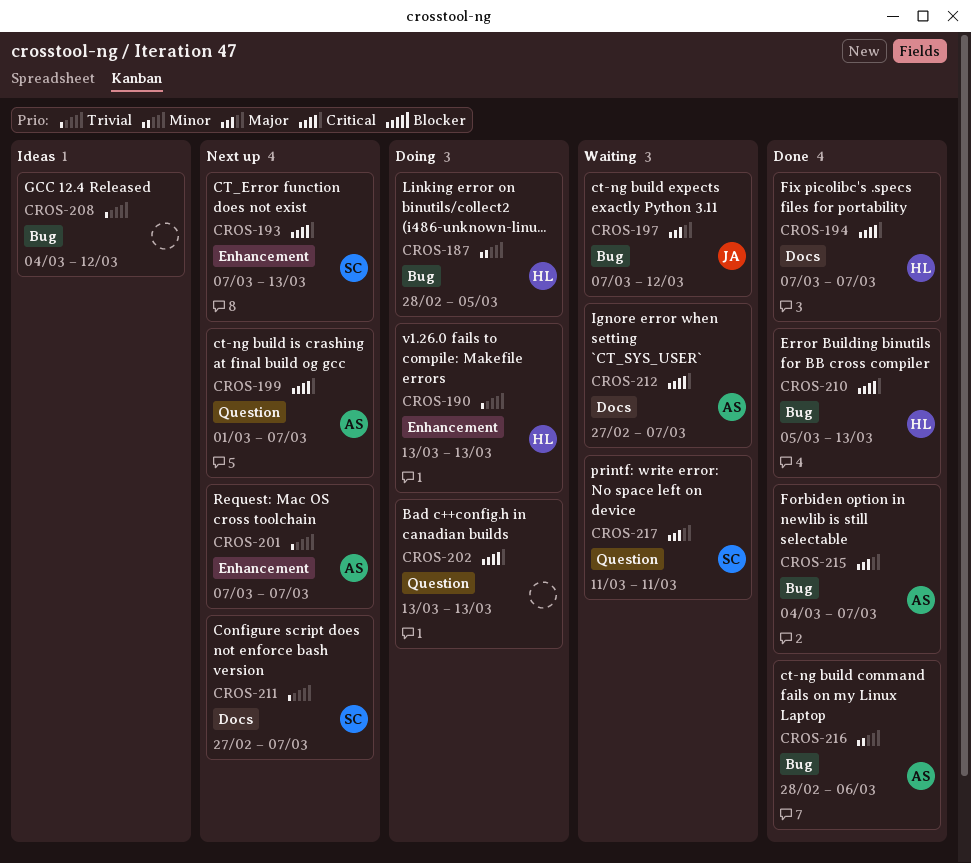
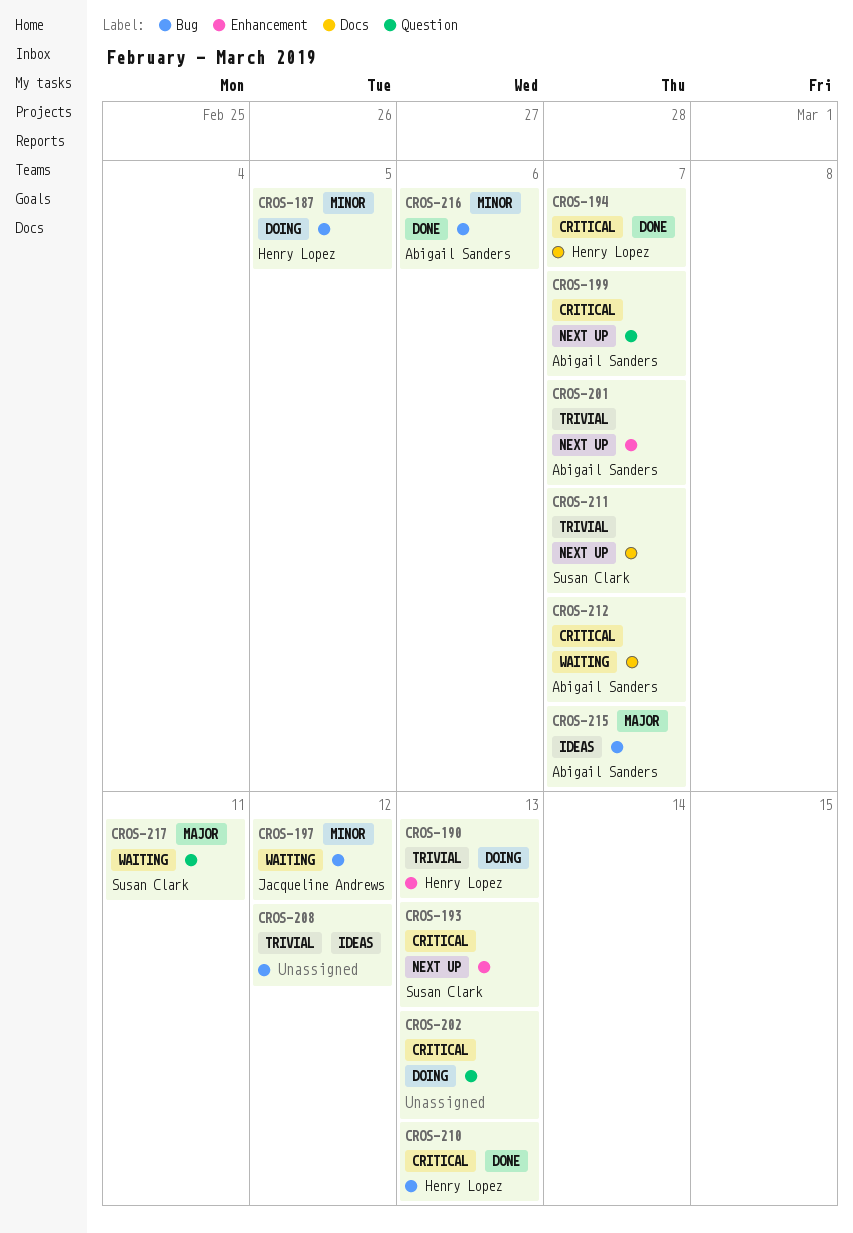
CROS-197, priority: Major -> Minor
CROS-215, status: Done -> Ideas

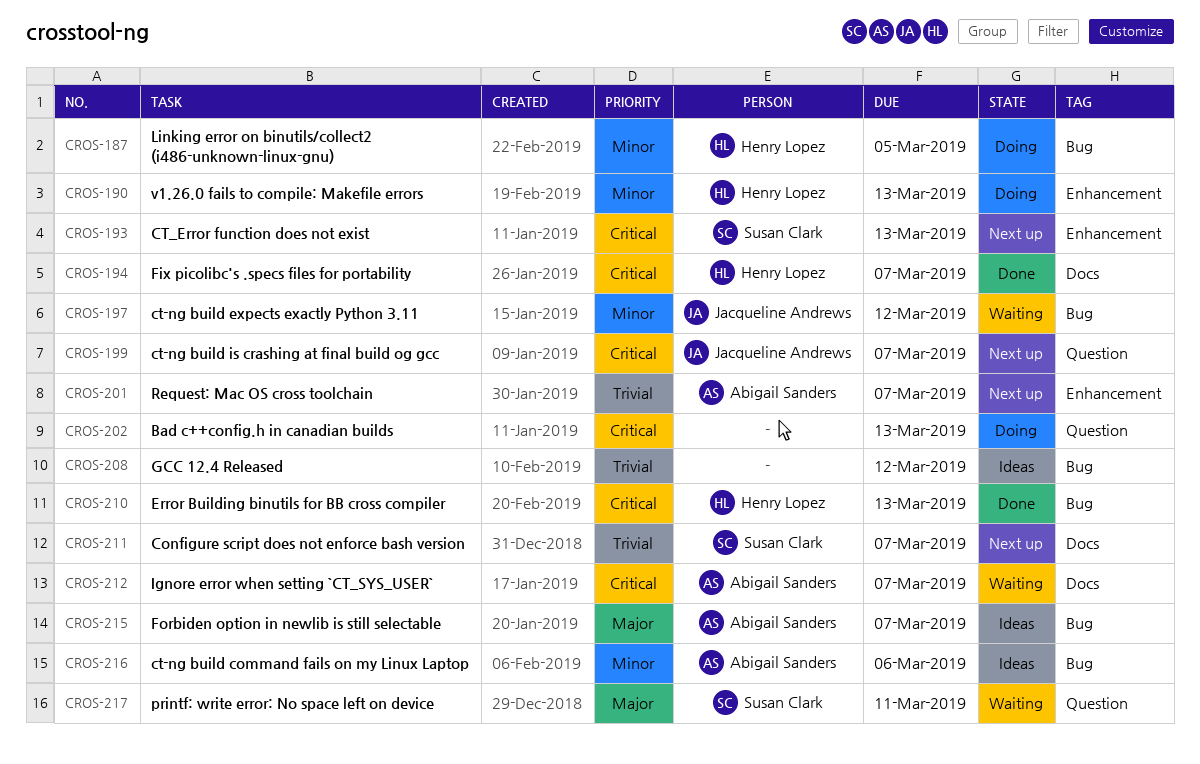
CROS-190, priority: Trivial -> Minor
CROS-199, owner: Abigail Sanders -> Jacqueline Andrews
CROS-216, status: Done -> Ideas

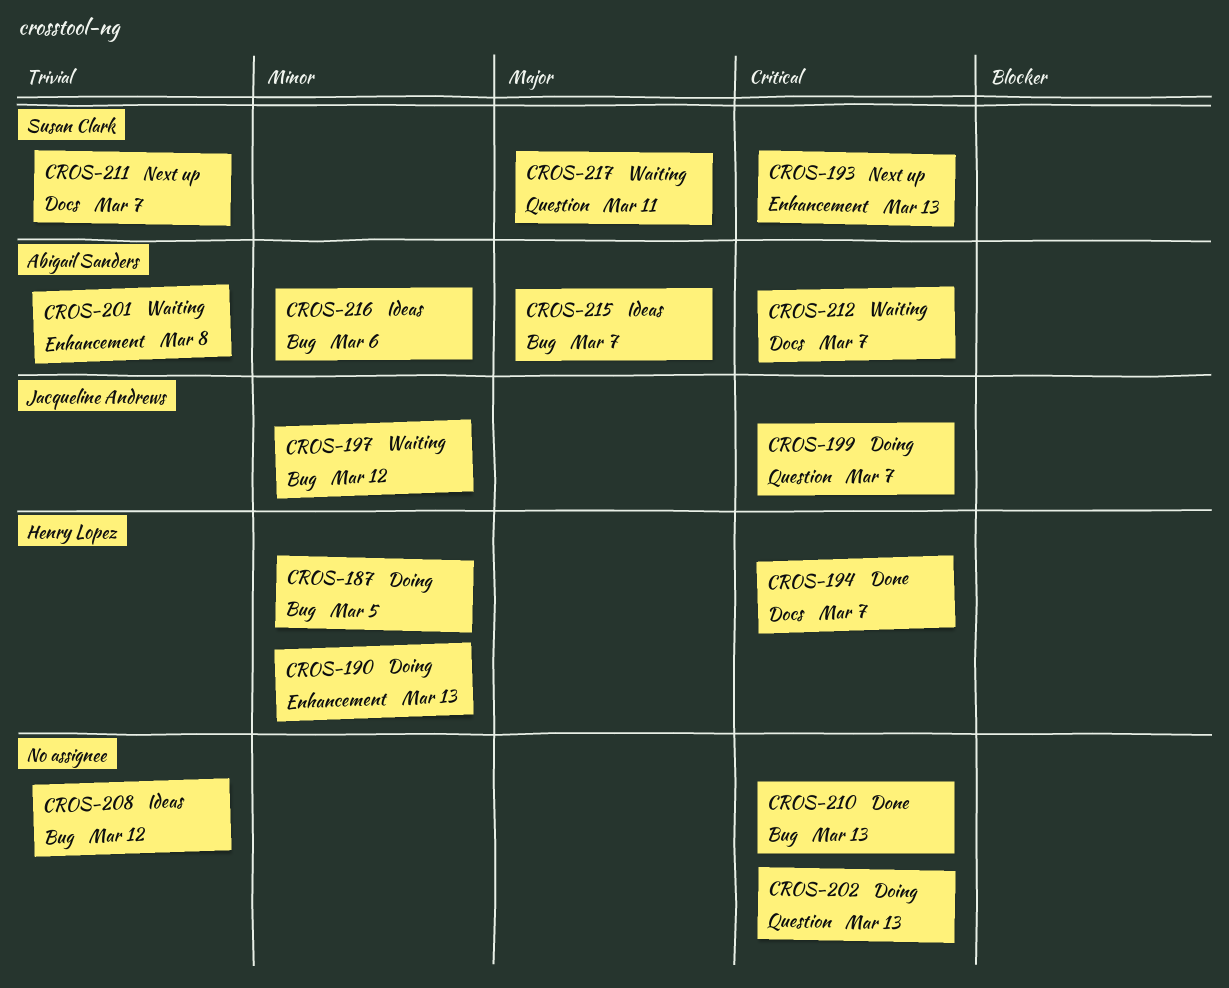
CROS-199, status: Next up -> Doing
CROS-201, status: Next up -> Waiting
CROS-201, due: Mar 7 -> Mar 8
CROS-210, owner: Henry Lopez -> none

